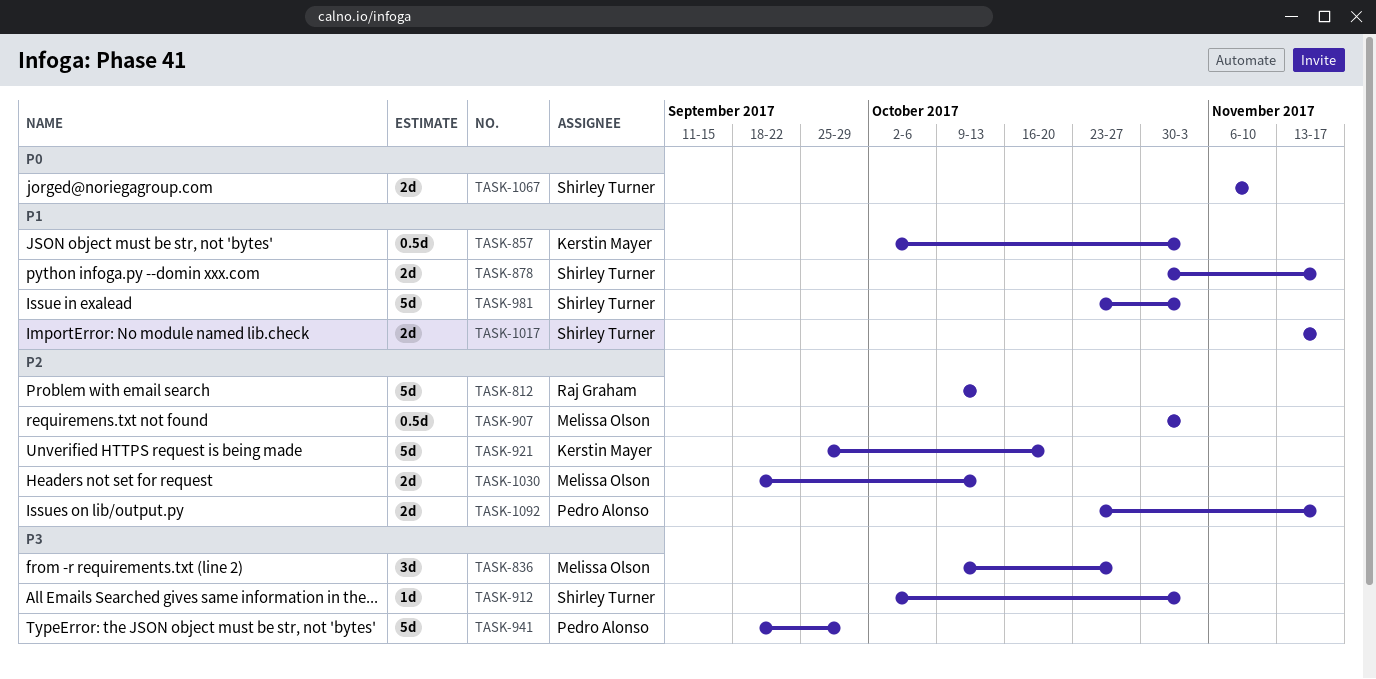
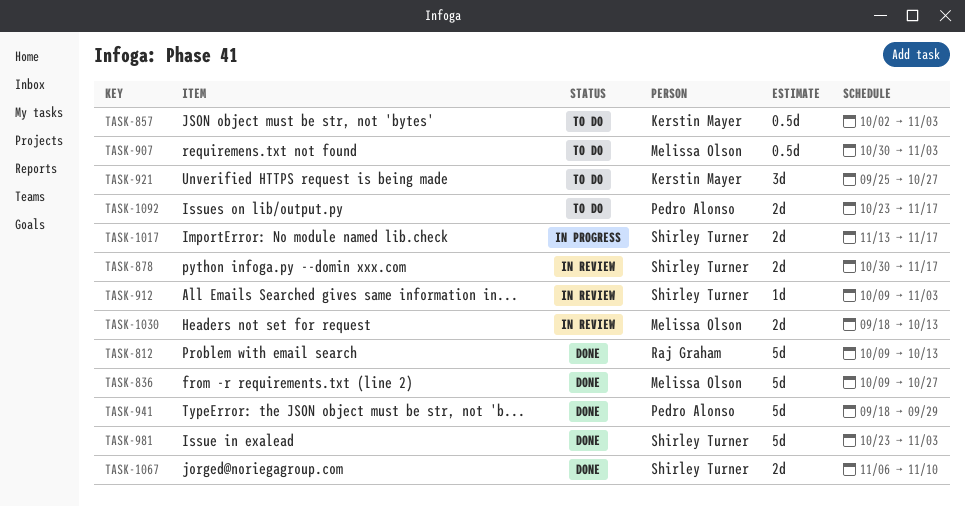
TASK-836, estimate: 3d -> 5d
TASK-912, start: Oct 2 -> Oct 9
TASK-921, estimate: 5d -> 3d
TASK-921, due: Oct 20 -> Oct 27

